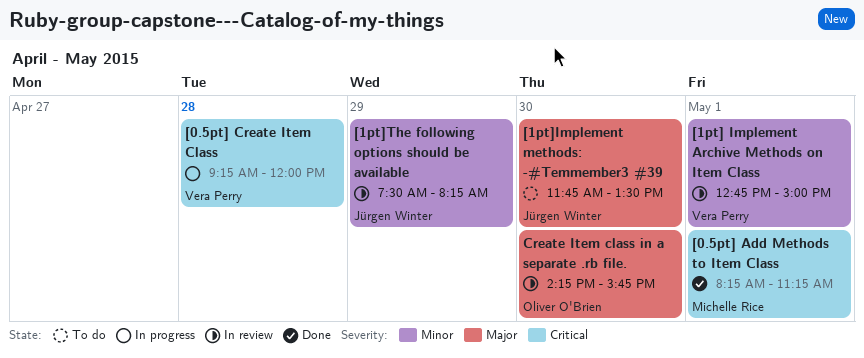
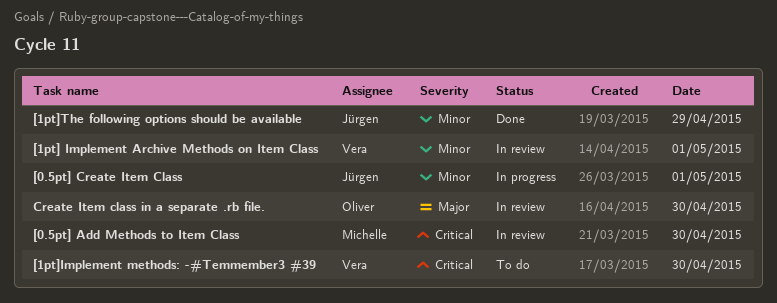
[0.5pt] Add Methods to Item Class, status: Done -> In review
[0.5pt] Add Methods to Item Class, day: May 1 -> Apr 30
[0.5pt] Create Item Class, owner: Vera Perry -> Jürgen Winter
[0.5pt] Create Item Class, priority: Critical -> Minor
[0.5pt] Create Item Class, day: Apr 28 -> May 1
[1pt]Implement methods: -#Temmember3 #39, owner: Jürgen Winter -> Vera Perry
[1pt]Implement methods: -#Temmember3 #39, priority: Major -> Critical
[1pt]The following options should be available, status: In review -> Done

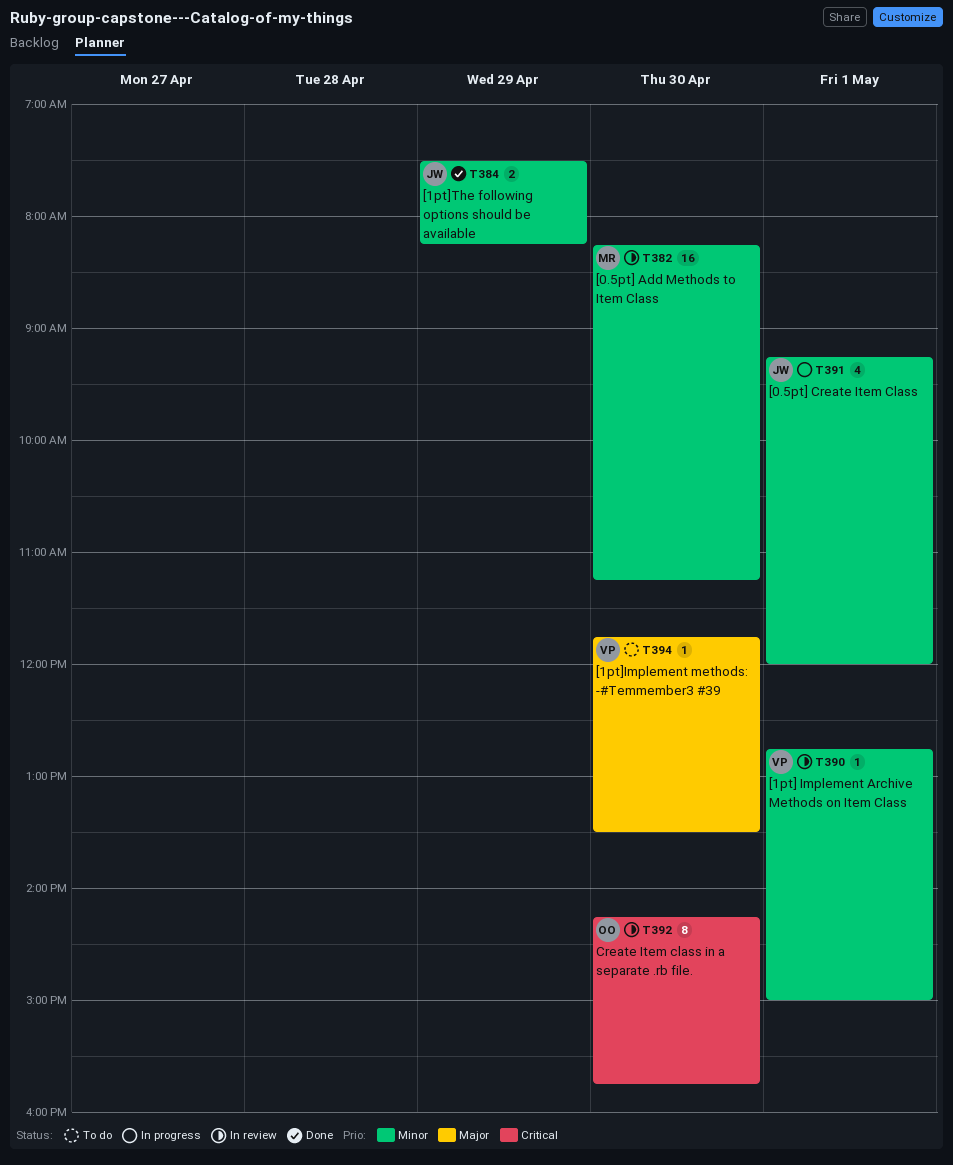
[0.5pt] Add Methods to Item Class, priority: Critical -> Minor
[1pt]Implement methods: -#Temmember3 #39, priority: Critical -> Major
Create Item class in a separate .rb file., priority: Major -> Critical

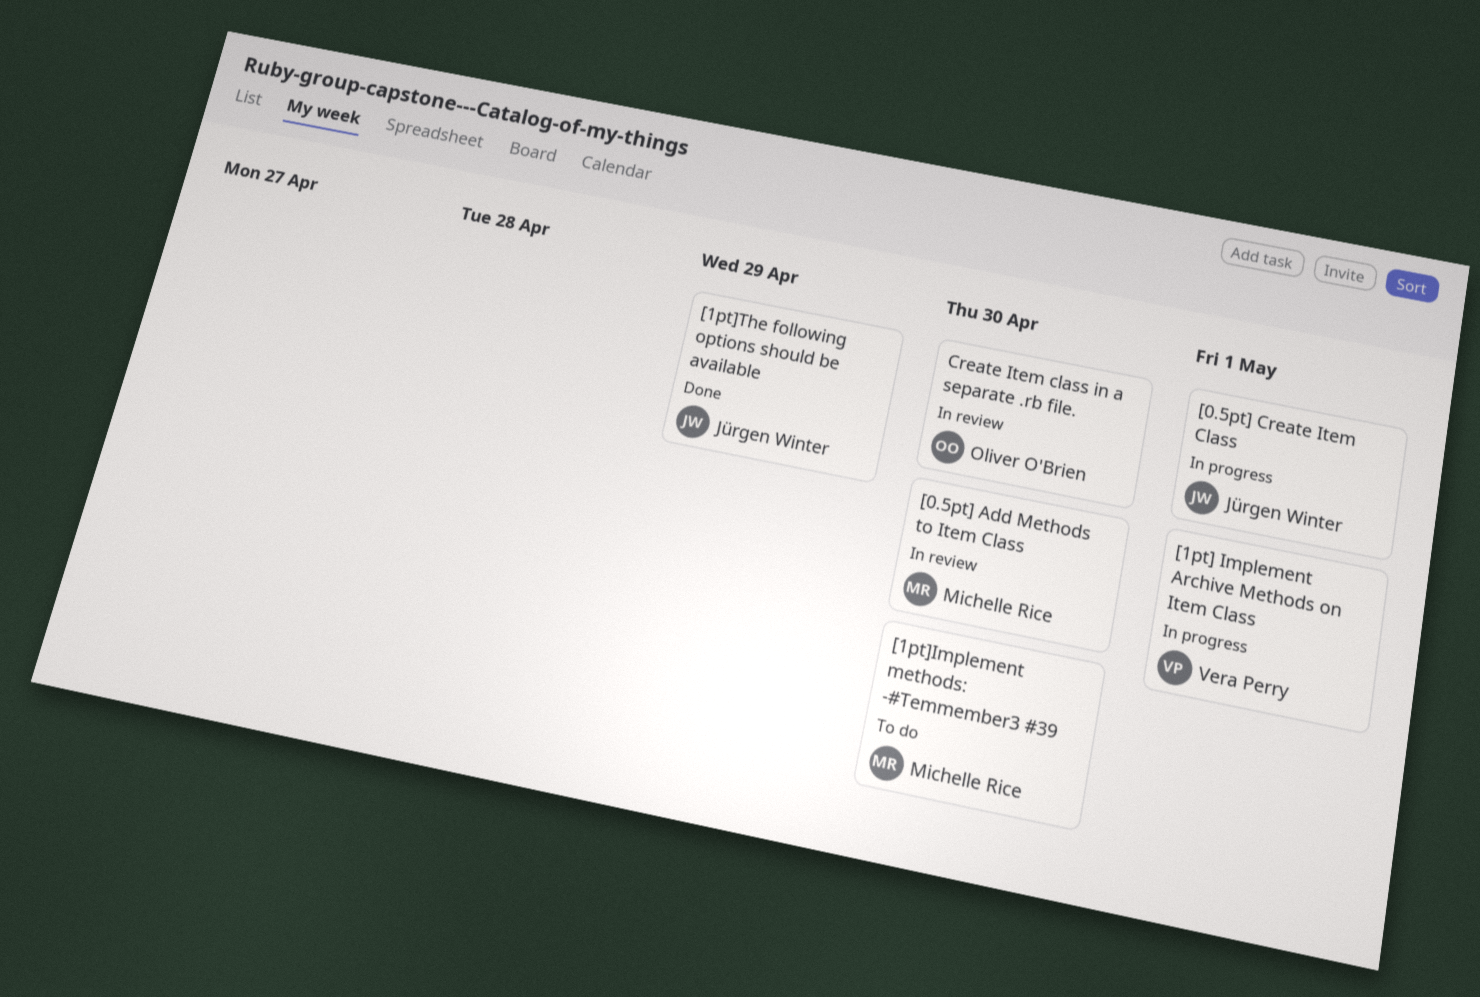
[1pt] Implement Archive Methods on Item Class, status: In review -> In progress
[1pt]Implement methods: -#Temmember3 #39, owner: Vera Perry -> Michelle Rice

